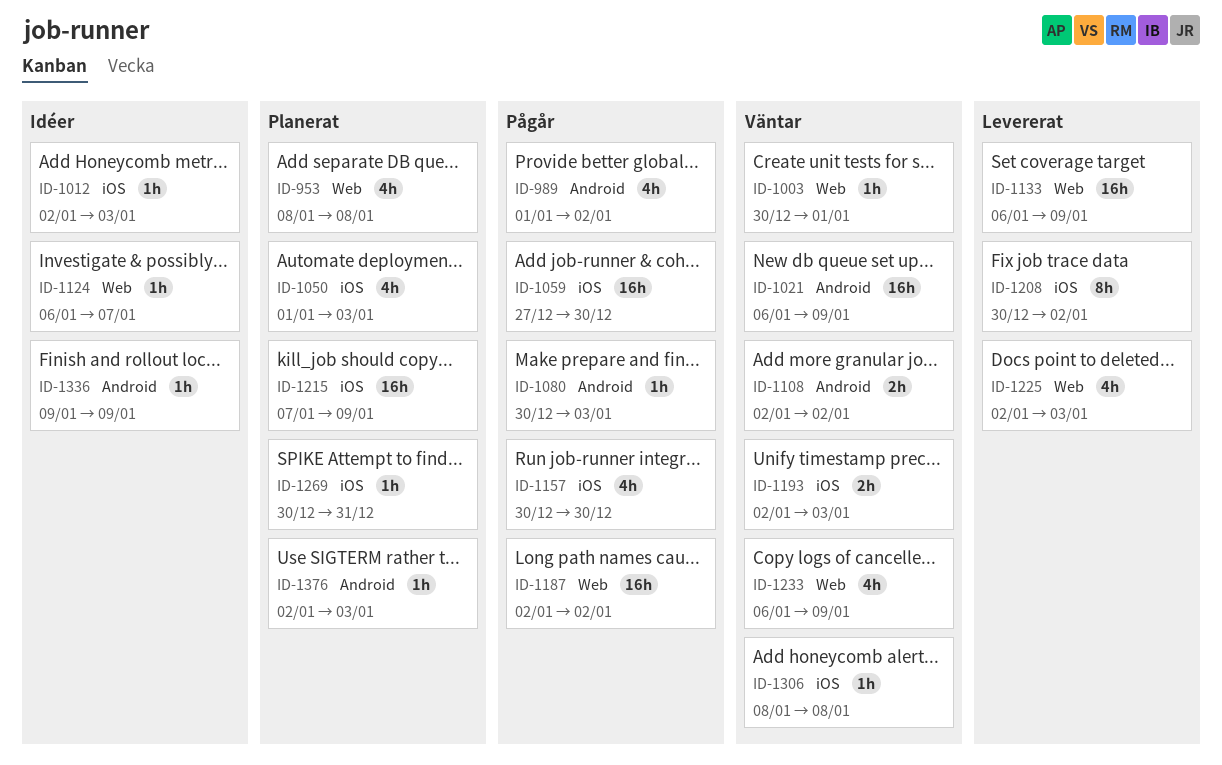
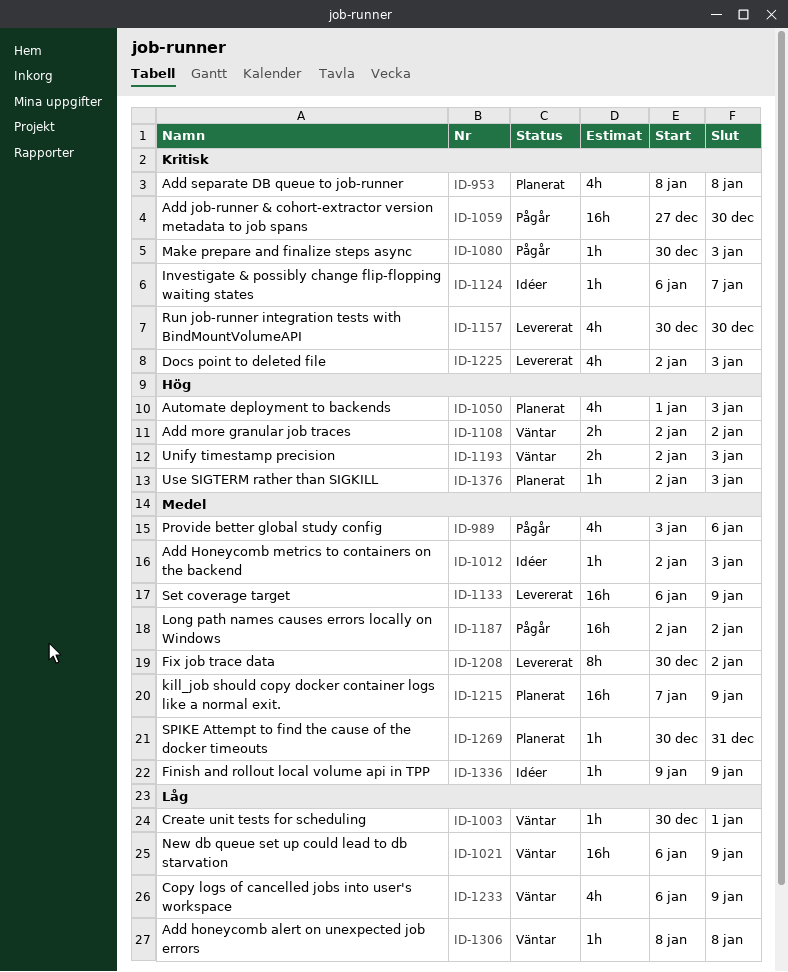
ID-989, start: Jan 1 -> Jan 3
ID-989, due: Jan 2 -> Jan 6
ID-1157, status: Pågår -> Levererat

